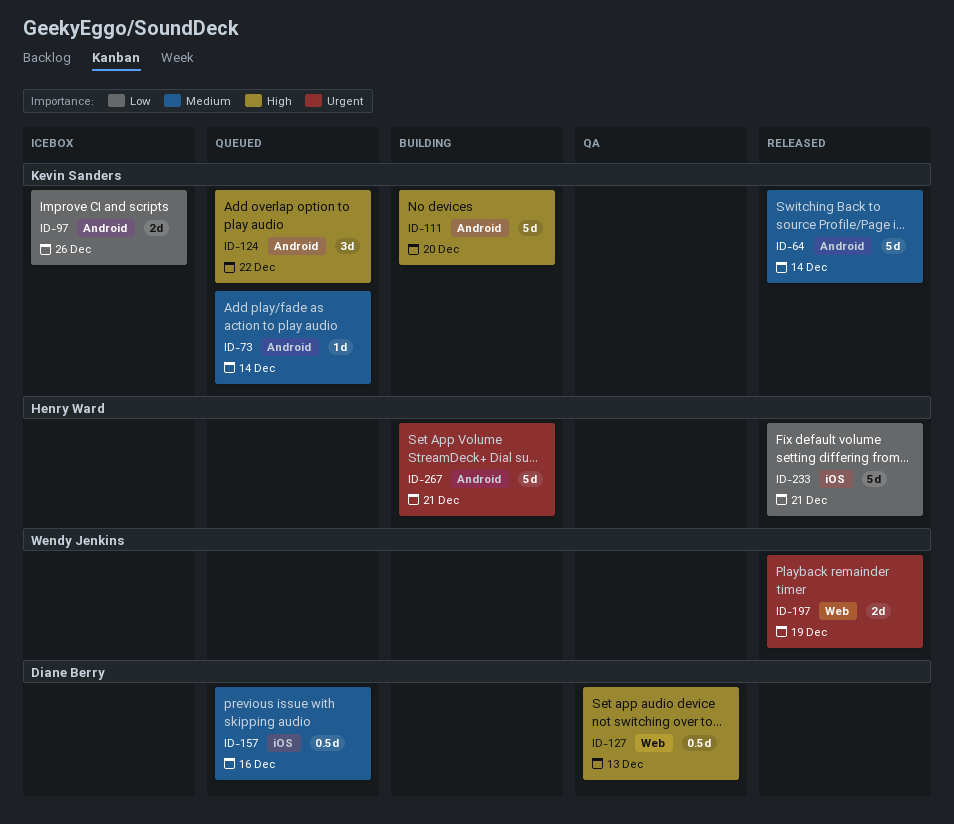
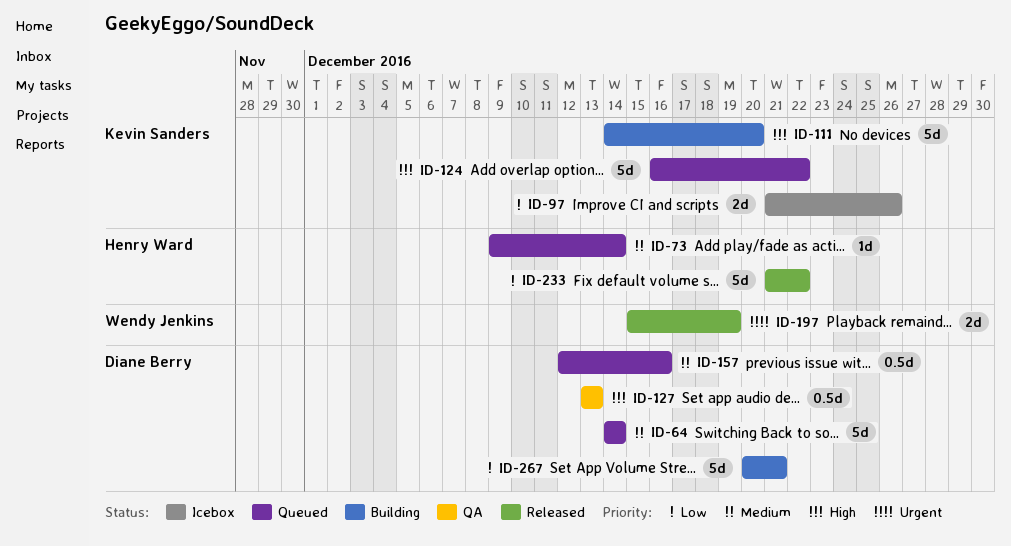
ID-64, status: Released -> Queued
ID-64, owner: Kevin Sanders -> Diane Berry
ID-73, owner: Kevin Sanders -> Henry Ward
ID-124, estimate: 3d -> 5d
ID-233, due: Dec 21 -> Dec 22
ID-267, owner: Henry Ward -> Diane Berry
ID-267, priority: Urgent -> Low

